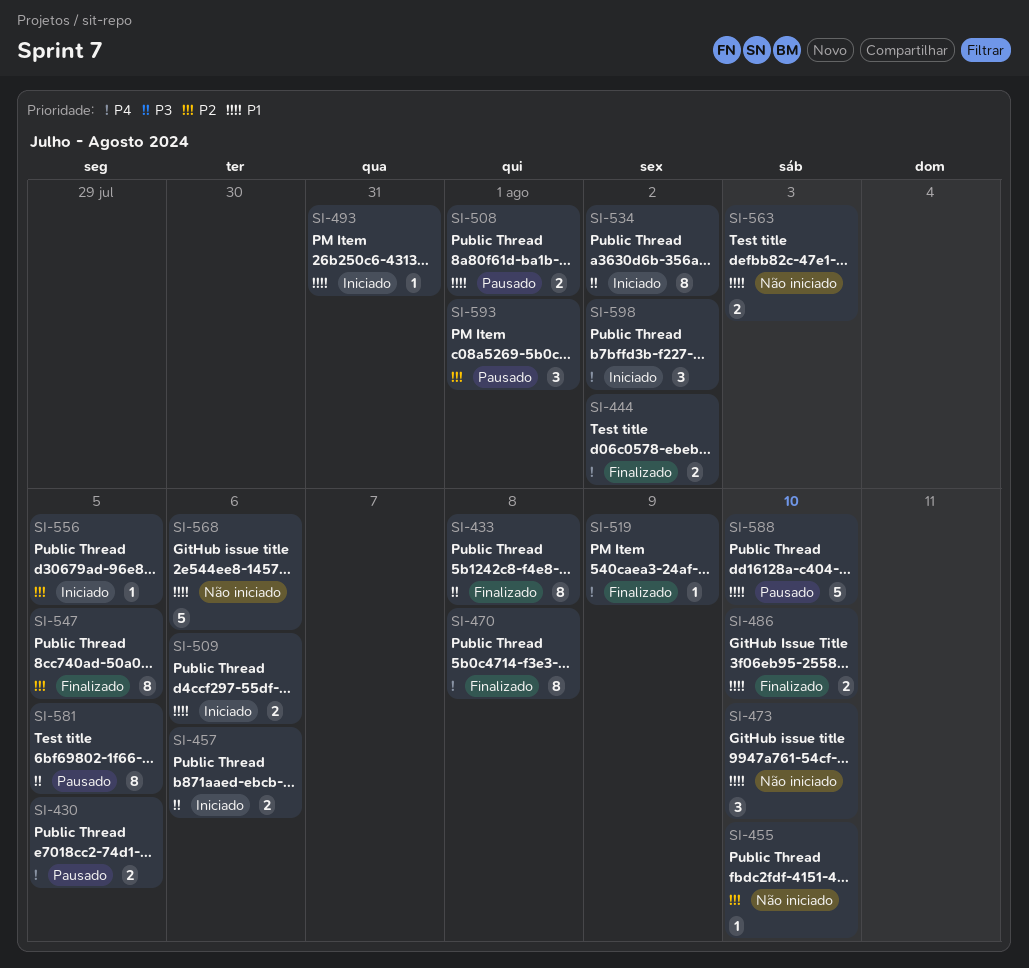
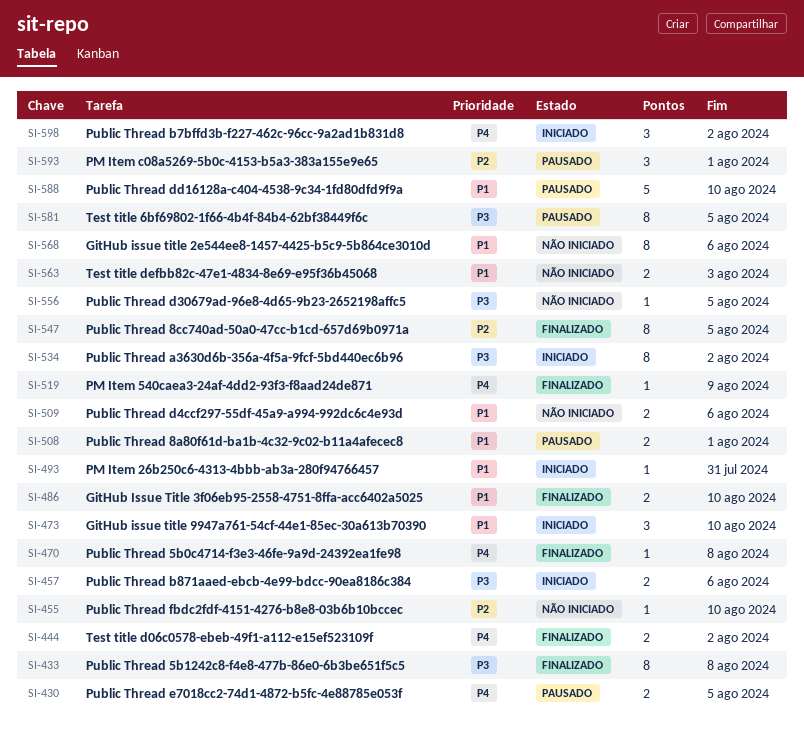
SI-470, estimate: 8 -> 1
SI-473, status: Não iniciado -> Iniciado
SI-509, status: Iniciado -> Não iniciado
SI-556, status: Iniciado -> Não iniciado
SI-556, priority: P2 -> P3
SI-568, estimate: 5 -> 8

